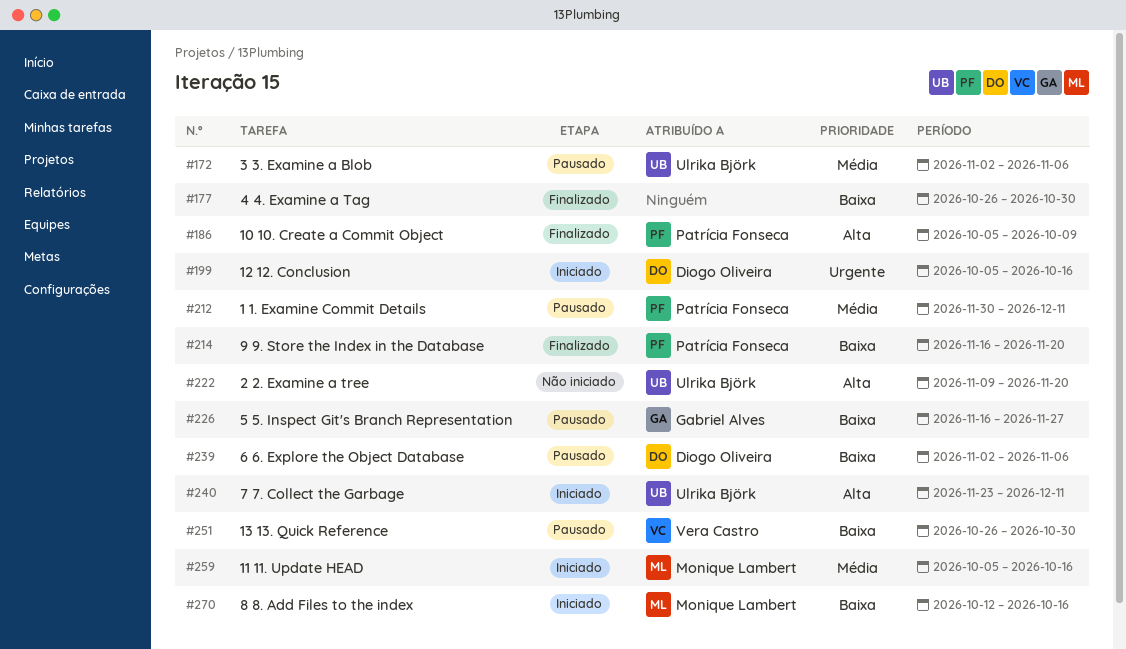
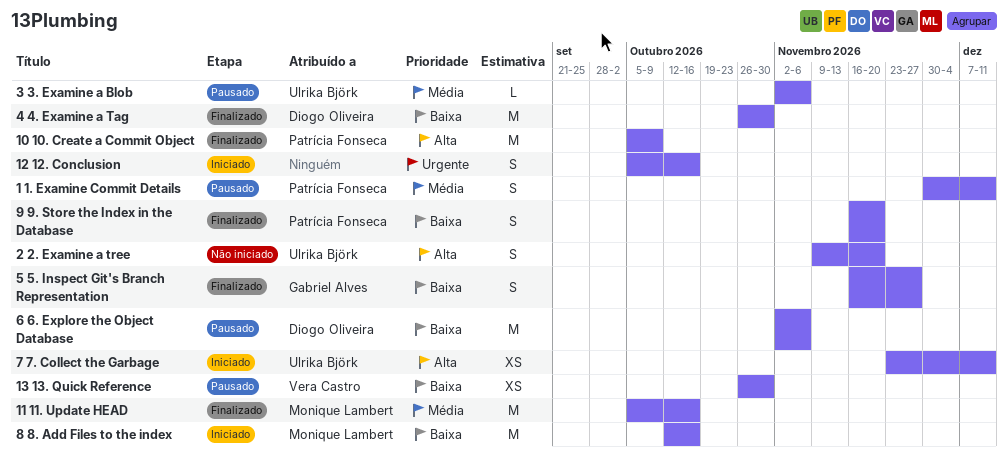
11 11. Update HEAD, status: Iniciado -> Finalizado
12 12. Conclusion, owner: Diogo Oliveira -> none
4 4. Examine a Tag, owner: none -> Diogo Oliveira
5 5. Inspect Git's Branch Representation, status: Pausado -> Finalizado

